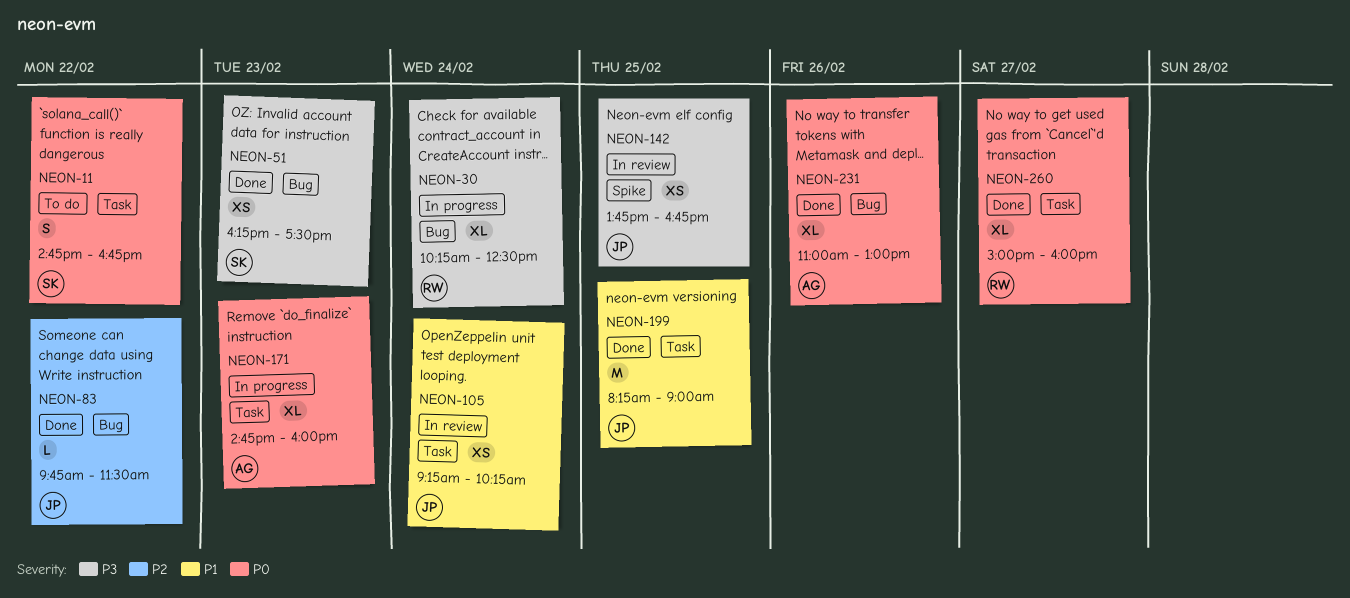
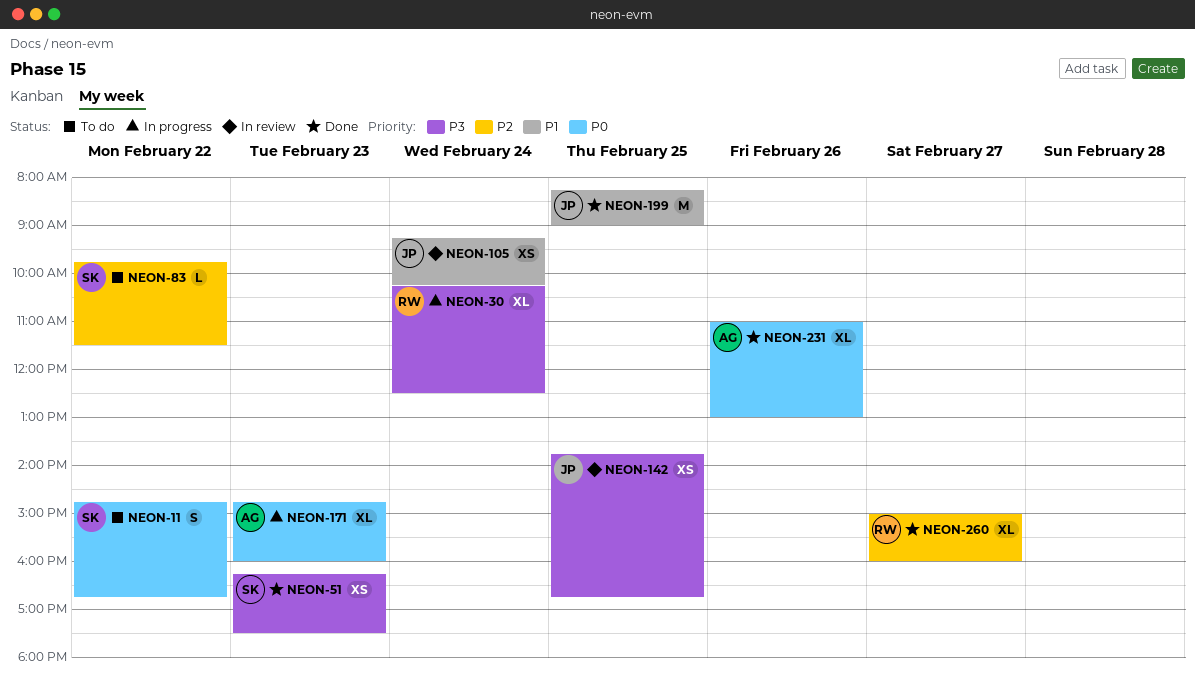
NEON-83, status: Done -> To do
NEON-83, owner: JP -> SK
NEON-260, priority: P0 -> P2

